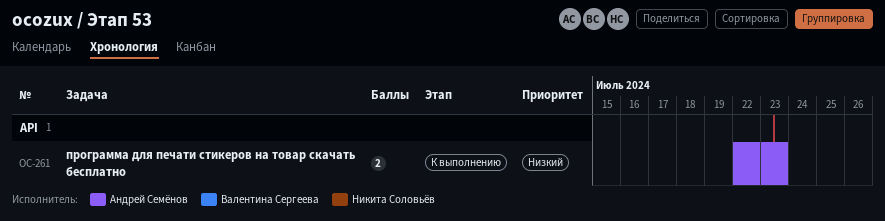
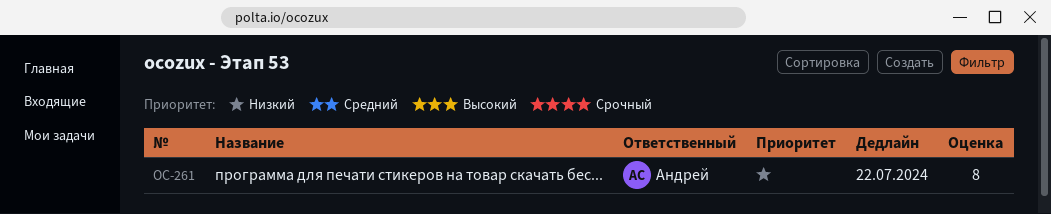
OC-261, estimate: 2 -> 8
OC-261, due: Jul 23 -> Jul 22

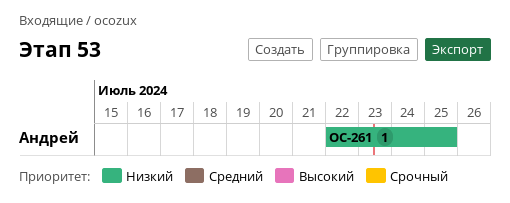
OC-261, estimate: 8 -> 1
OC-261, due: Jul 22 -> Jul 25

